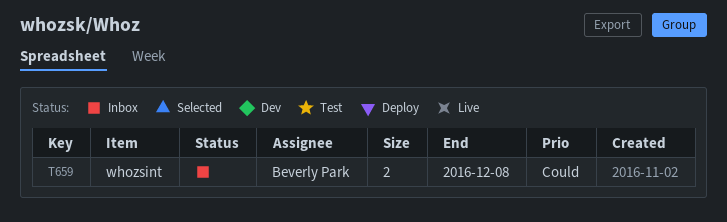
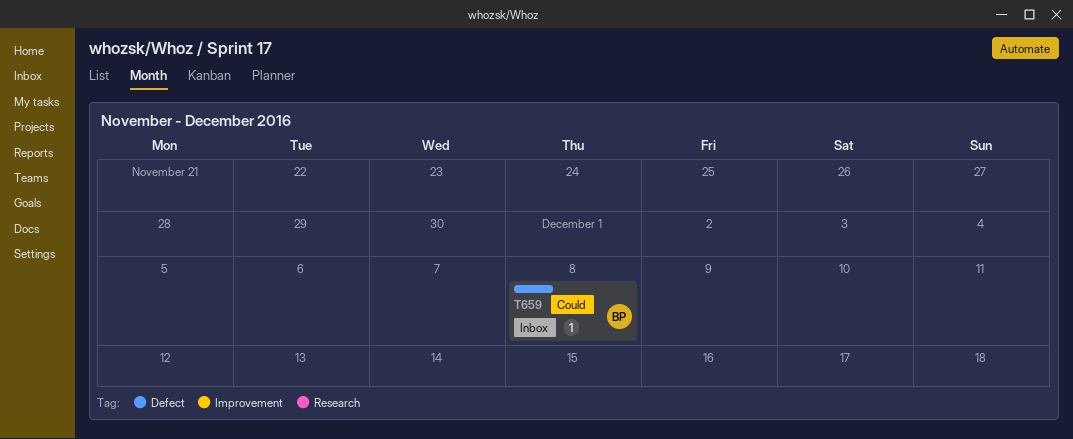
T659, estimate: 2 -> 1

